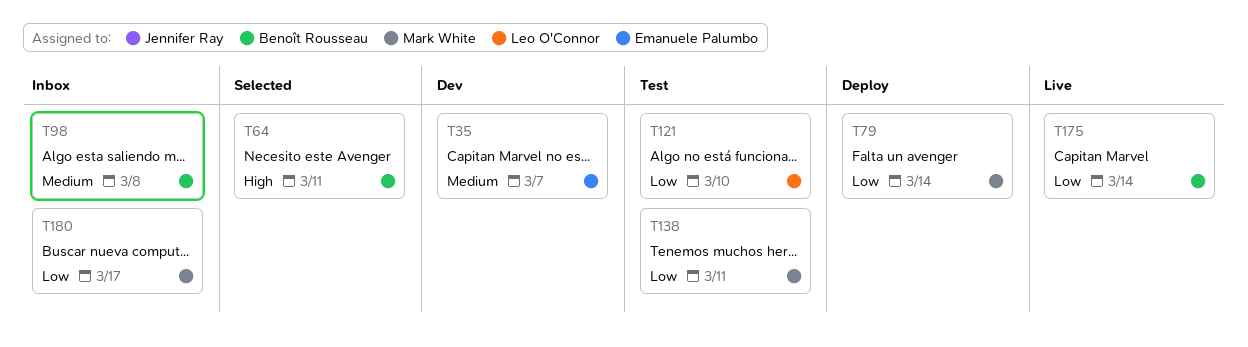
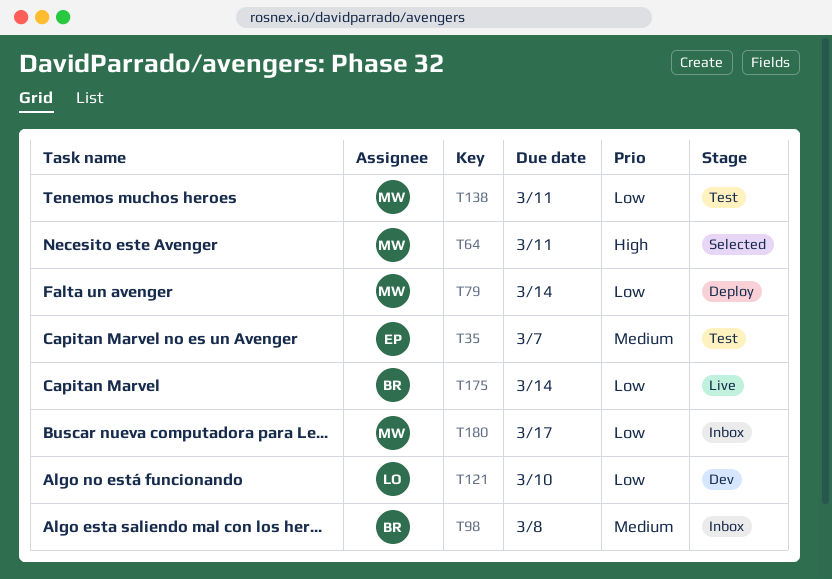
T35, status: Dev -> Test
T64, owner: Benoît Rousseau -> Mark White
T121, status: Test -> Dev

